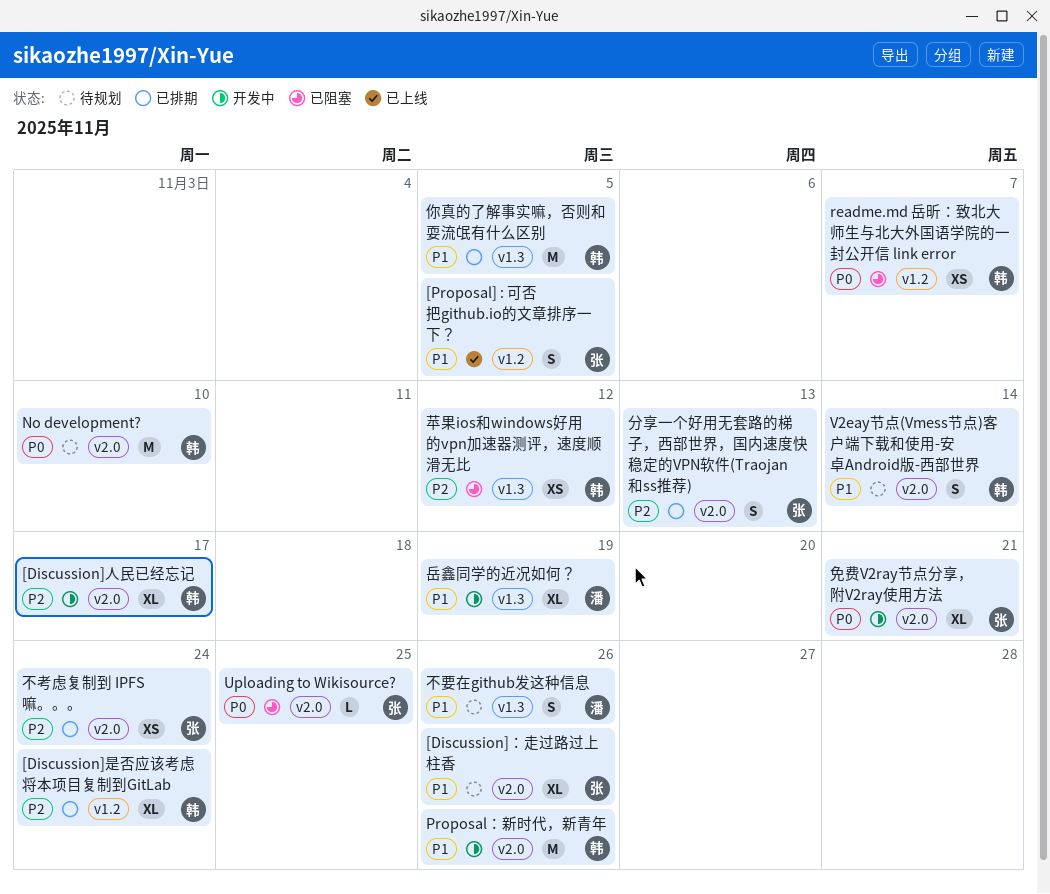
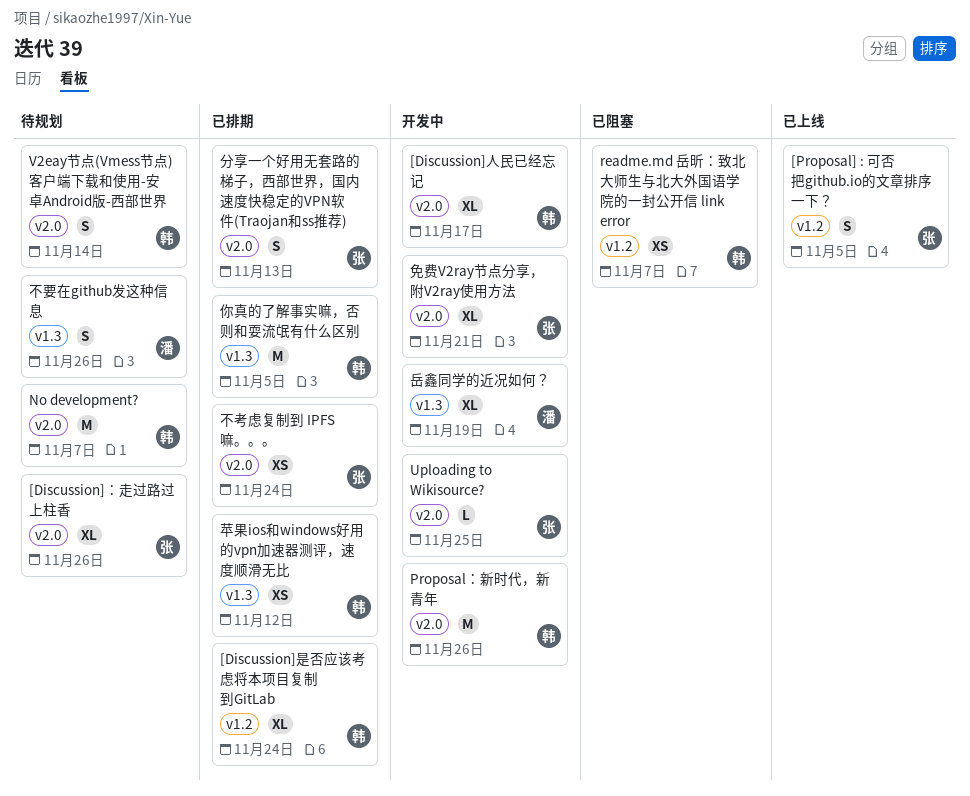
No development?, due: Nov 10 -> Nov 7
Uploading to Wikisource?, status: 已阻塞 -> 开发中
苹果ios和windows好用的vpn加速器测评，速度顺滑无比, status: 已阻塞 -> 已排期

